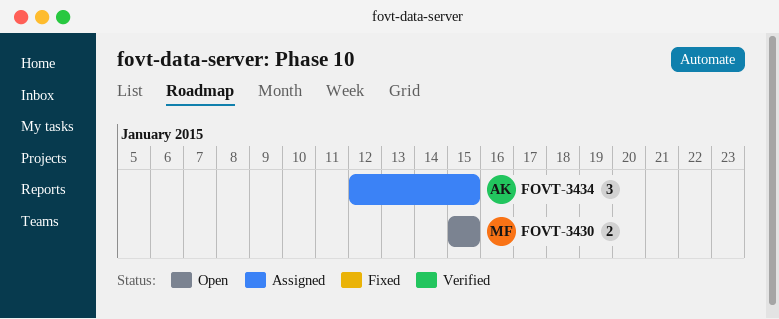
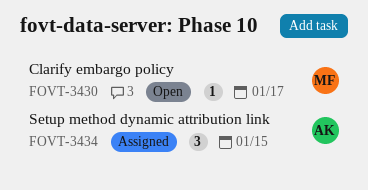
FOVT-3430, estimate: 2 -> 1
FOVT-3430, due: Jan 15 -> Jan 17

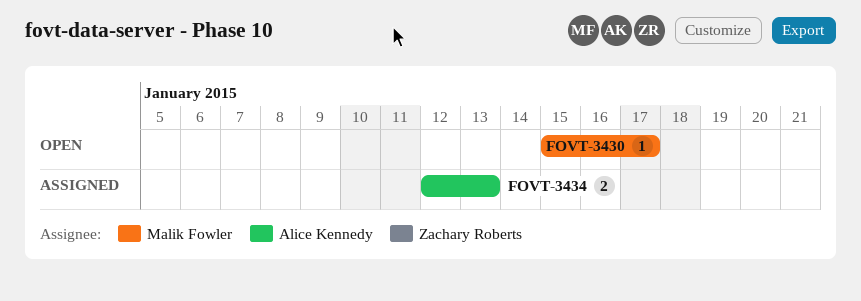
FOVT-3434, estimate: 3 -> 2
FOVT-3434, due: Jan 15 -> Jan 13

